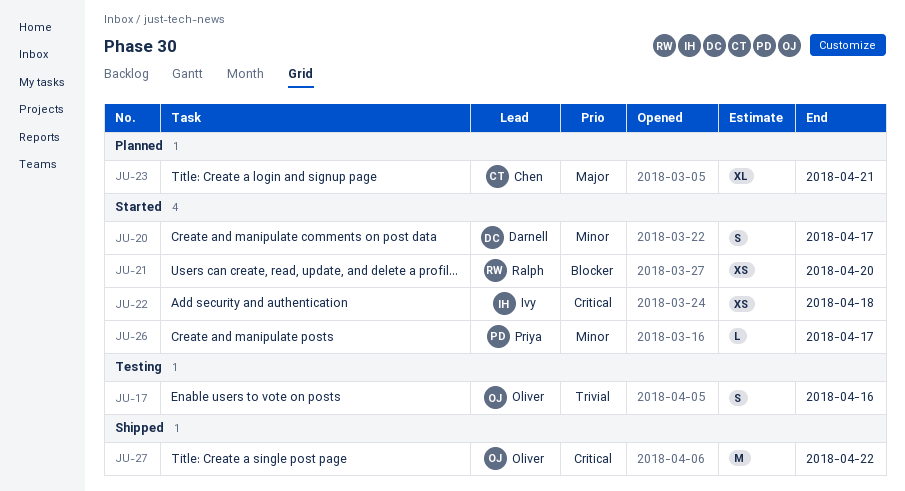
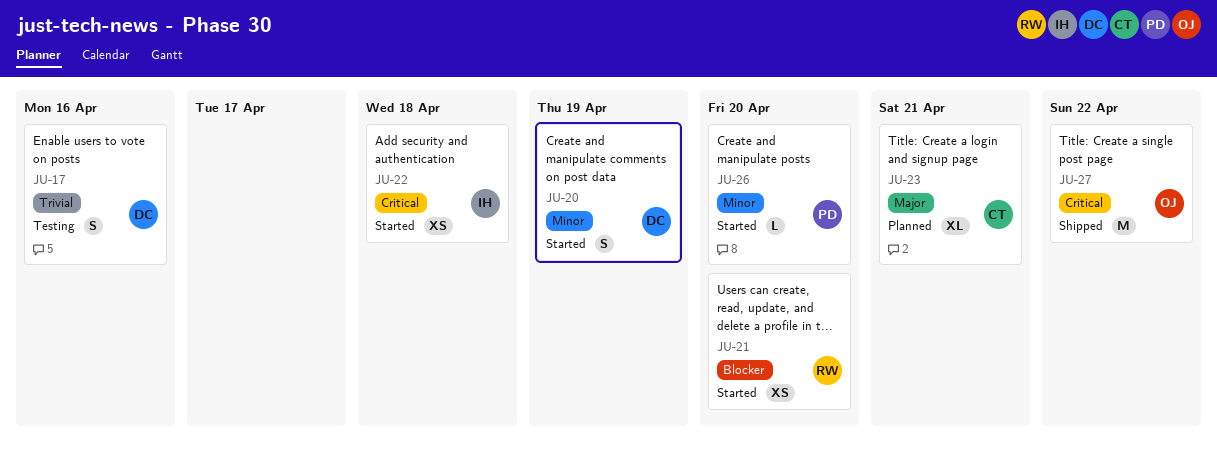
JU-17, owner: Oliver -> Darnell
JU-20, due: Apr 17 -> Apr 19
JU-26, due: Apr 17 -> Apr 20

